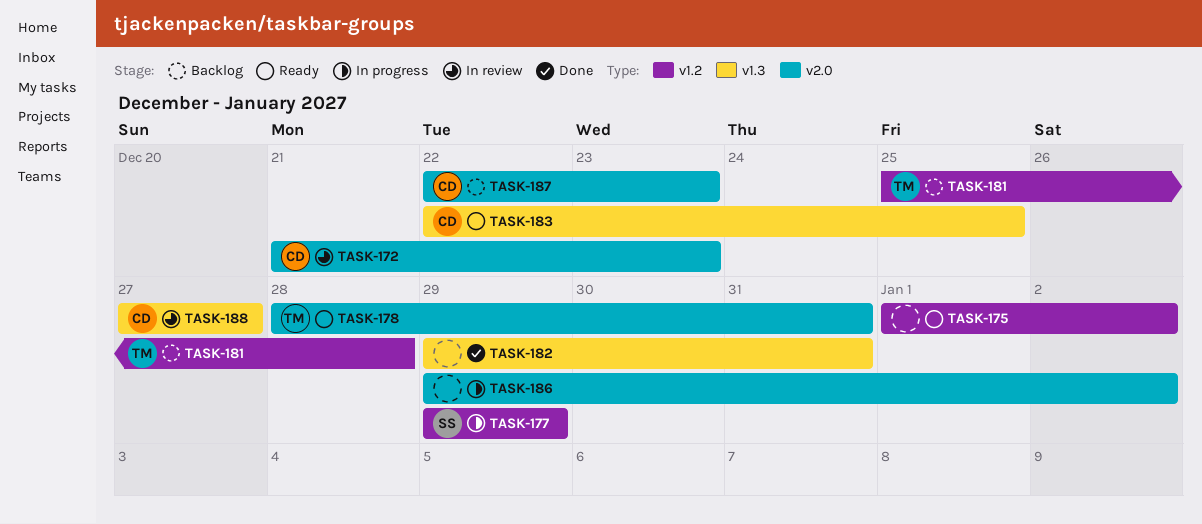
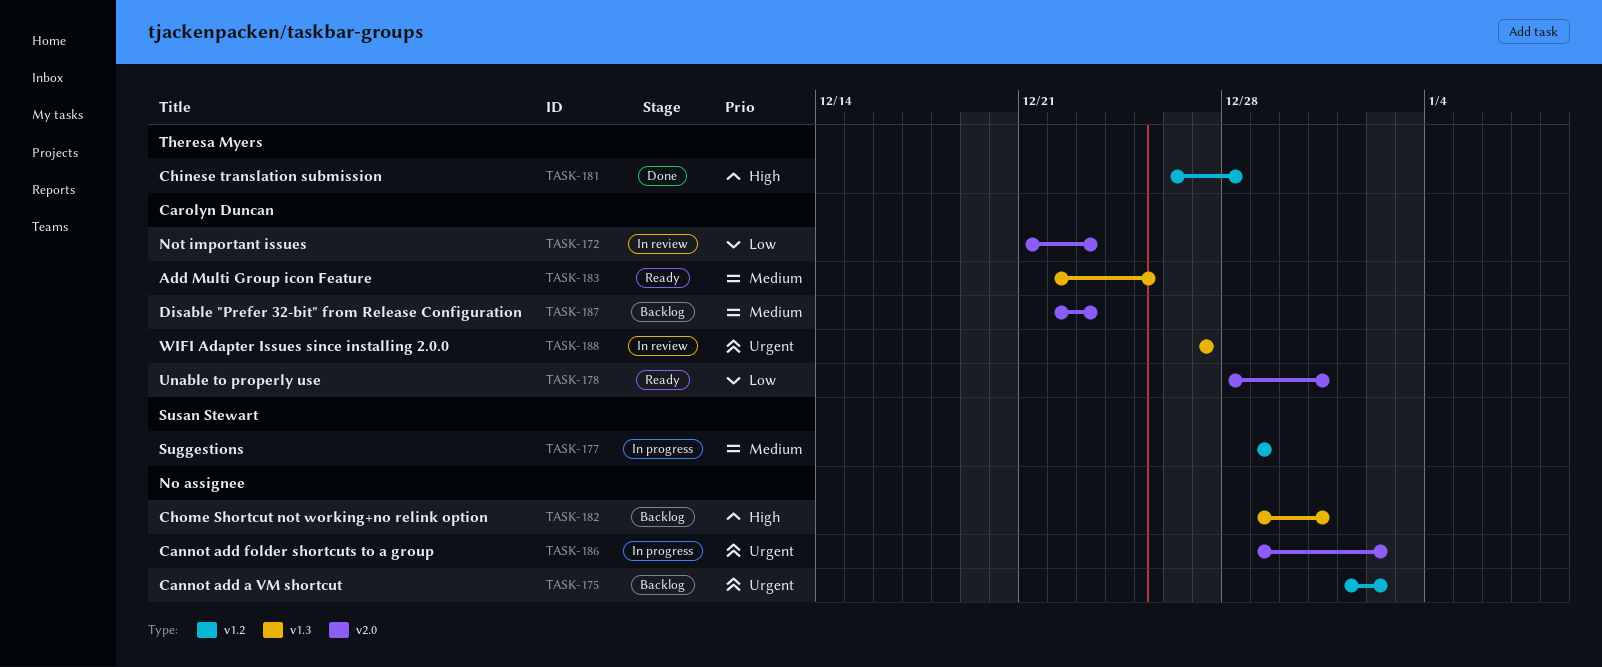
TASK-175, status: Ready -> Backlog
TASK-178, owner: Theresa Myers -> Carolyn Duncan
TASK-181, status: Backlog -> Done
TASK-181, start: Dec 25 -> Dec 26
TASK-182, status: Done -> Backlog

